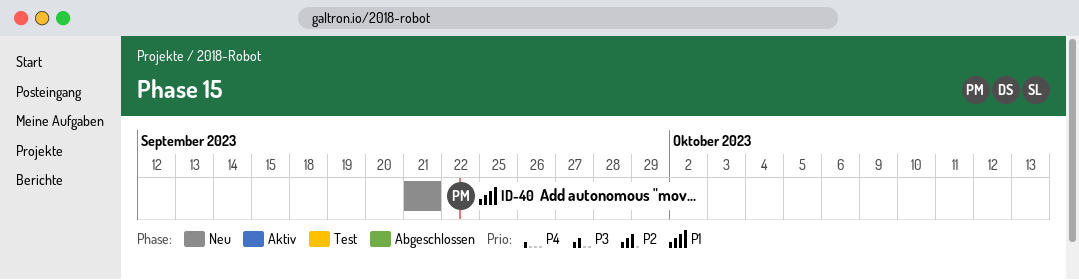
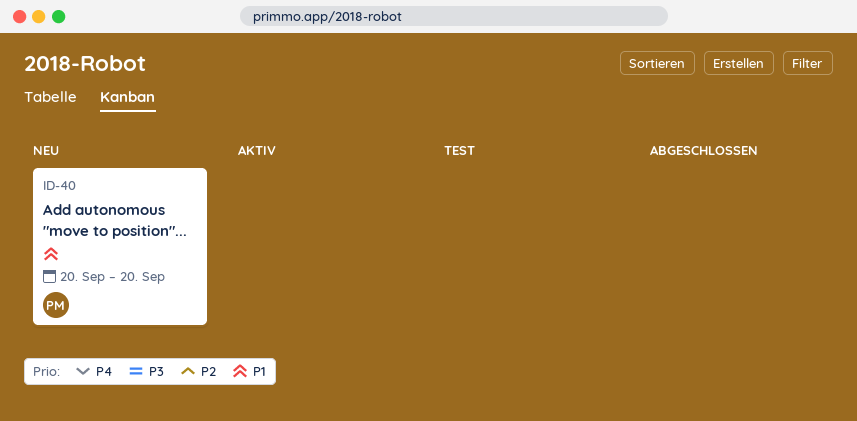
ID-40, start: Sep 21 -> Sep 20
ID-40, due: Sep 21 -> Sep 20

